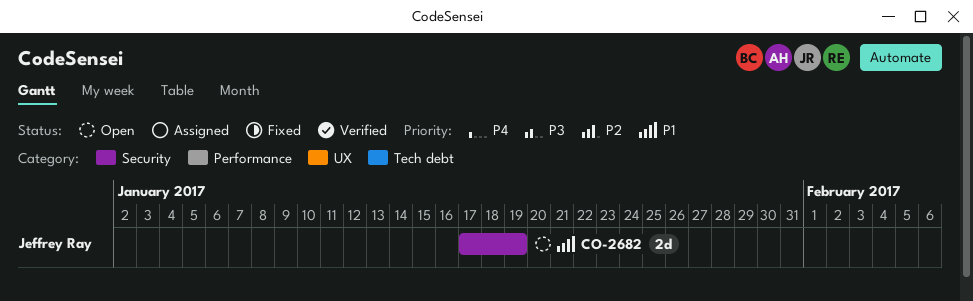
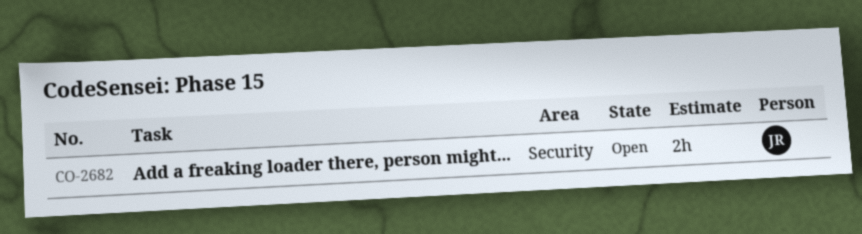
CO-2682, estimate: 2d -> 2h

